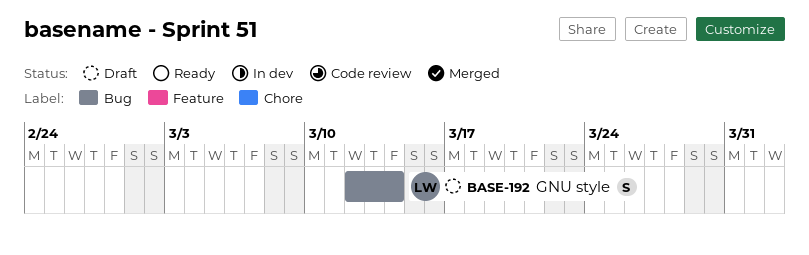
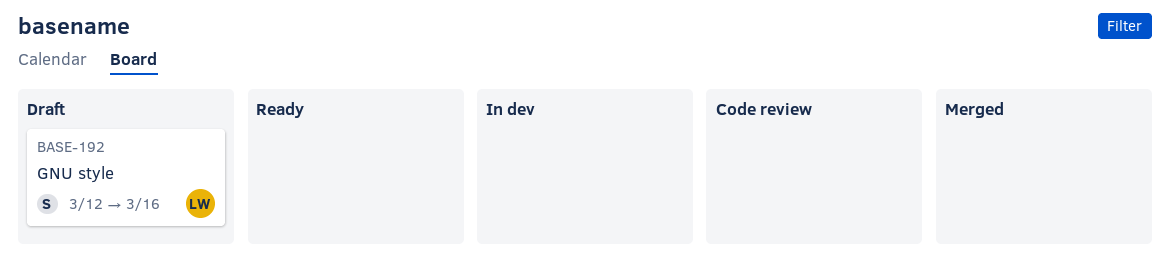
BASE-192, due: Mar 14 -> Mar 16

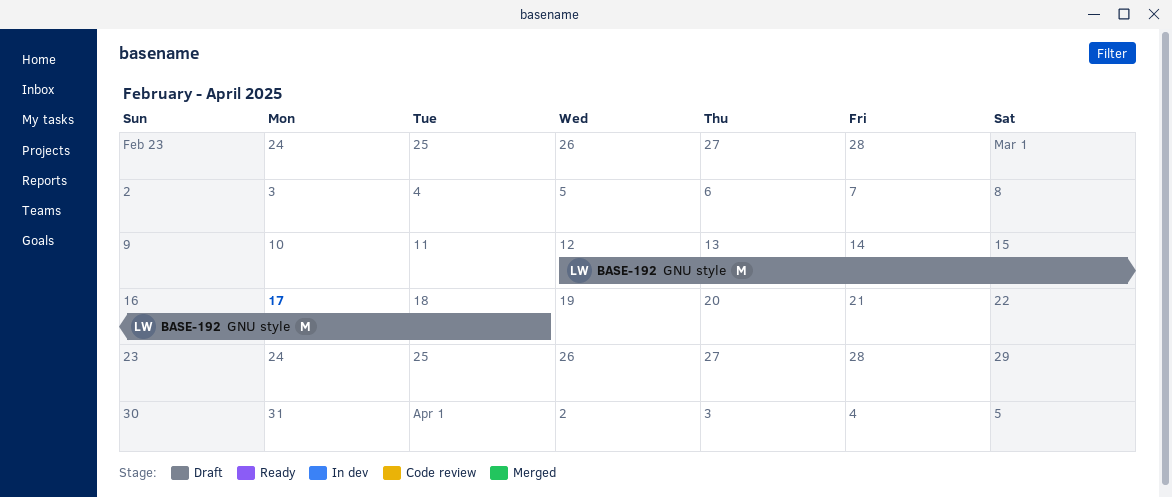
BASE-192, estimate: S -> M
BASE-192, due: Mar 16 -> Mar 18

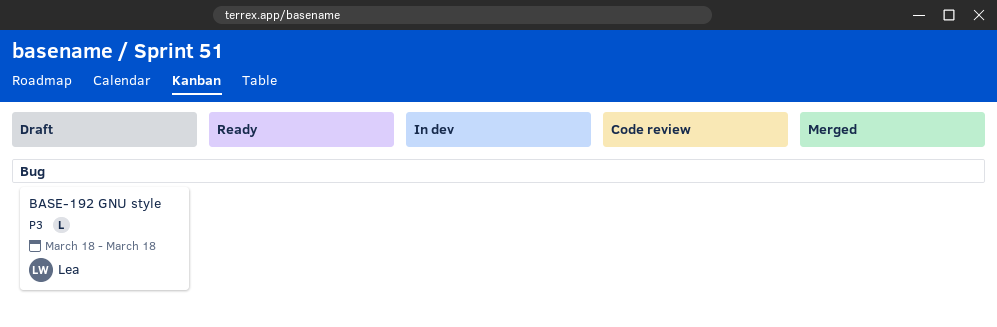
BASE-192, estimate: M -> L
BASE-192, start: Mar 12 -> Mar 18

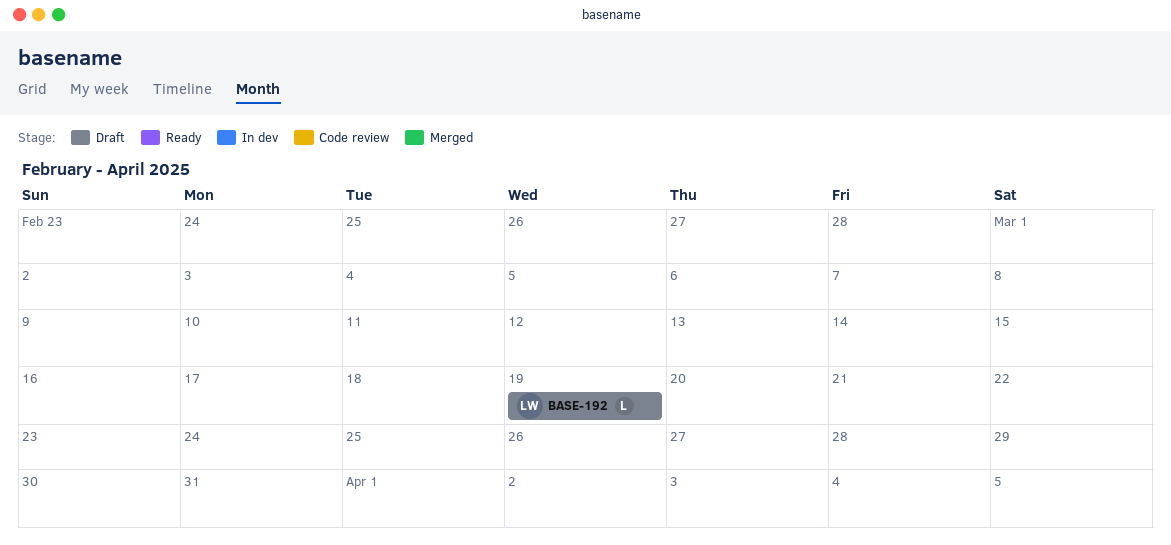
BASE-192, start: Mar 18 -> Mar 19
BASE-192, due: Mar 18 -> Mar 19

